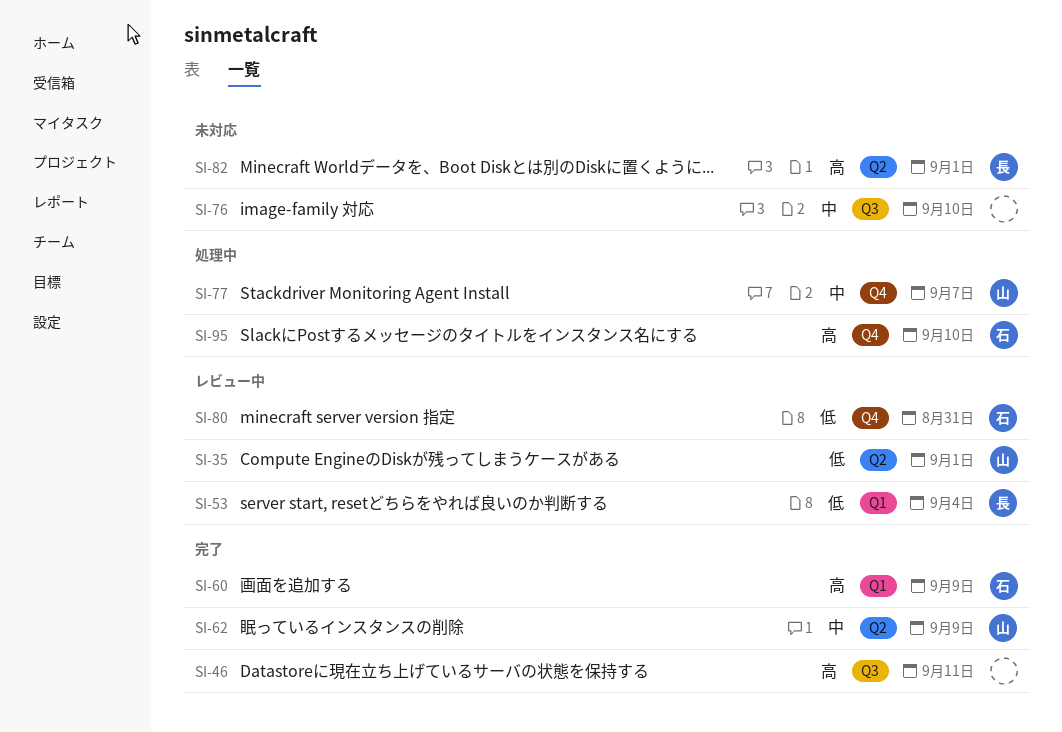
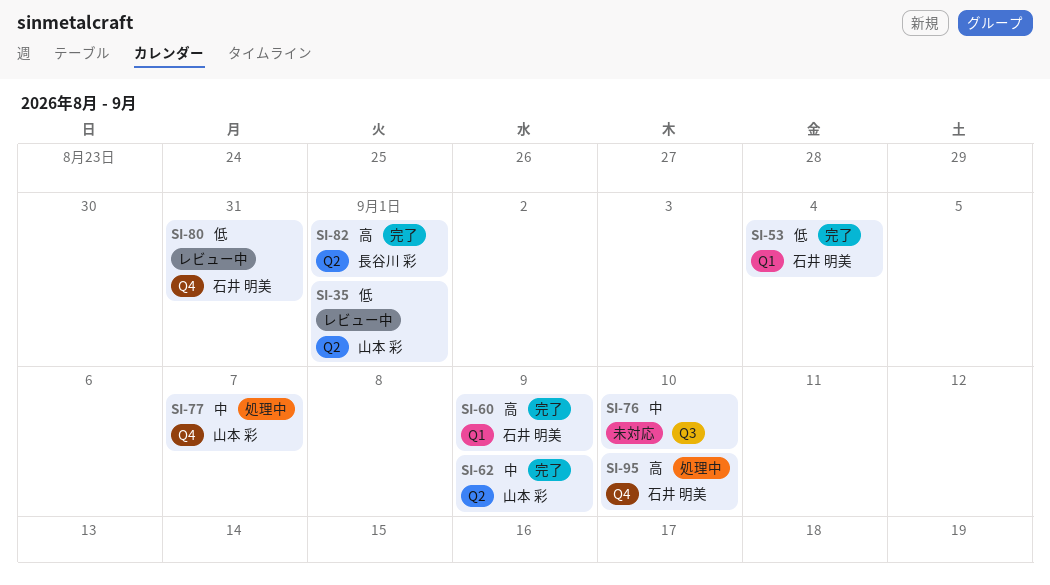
SI-46: present -> none
SI-53, status: レビュー中 -> 完了
SI-53, owner: 長谷川 彩 -> 石井 明美
SI-82, status: 未対応 -> 完了

